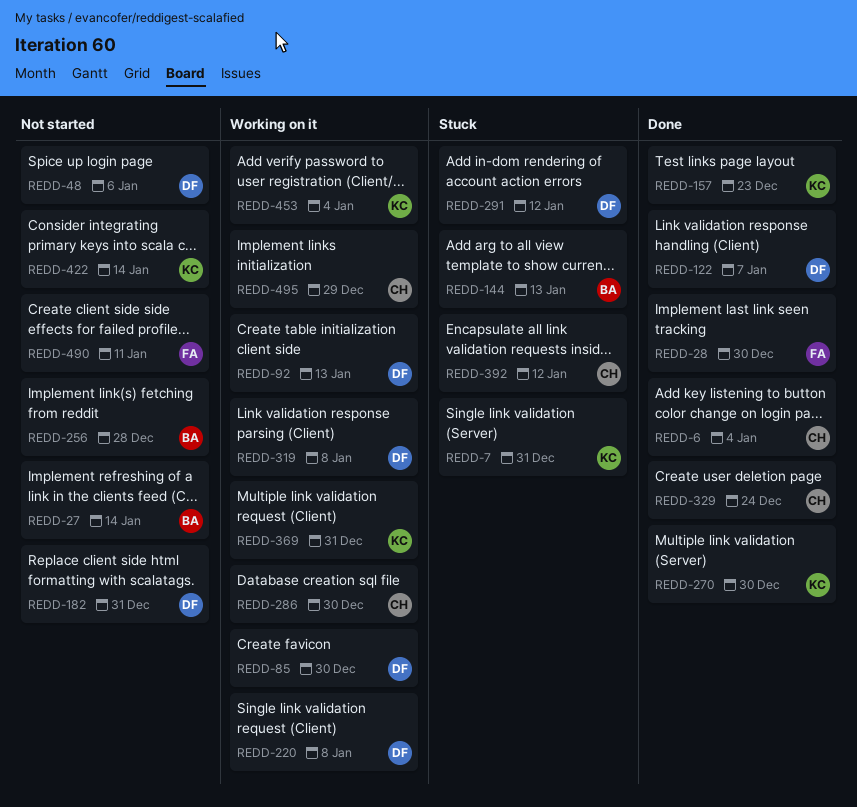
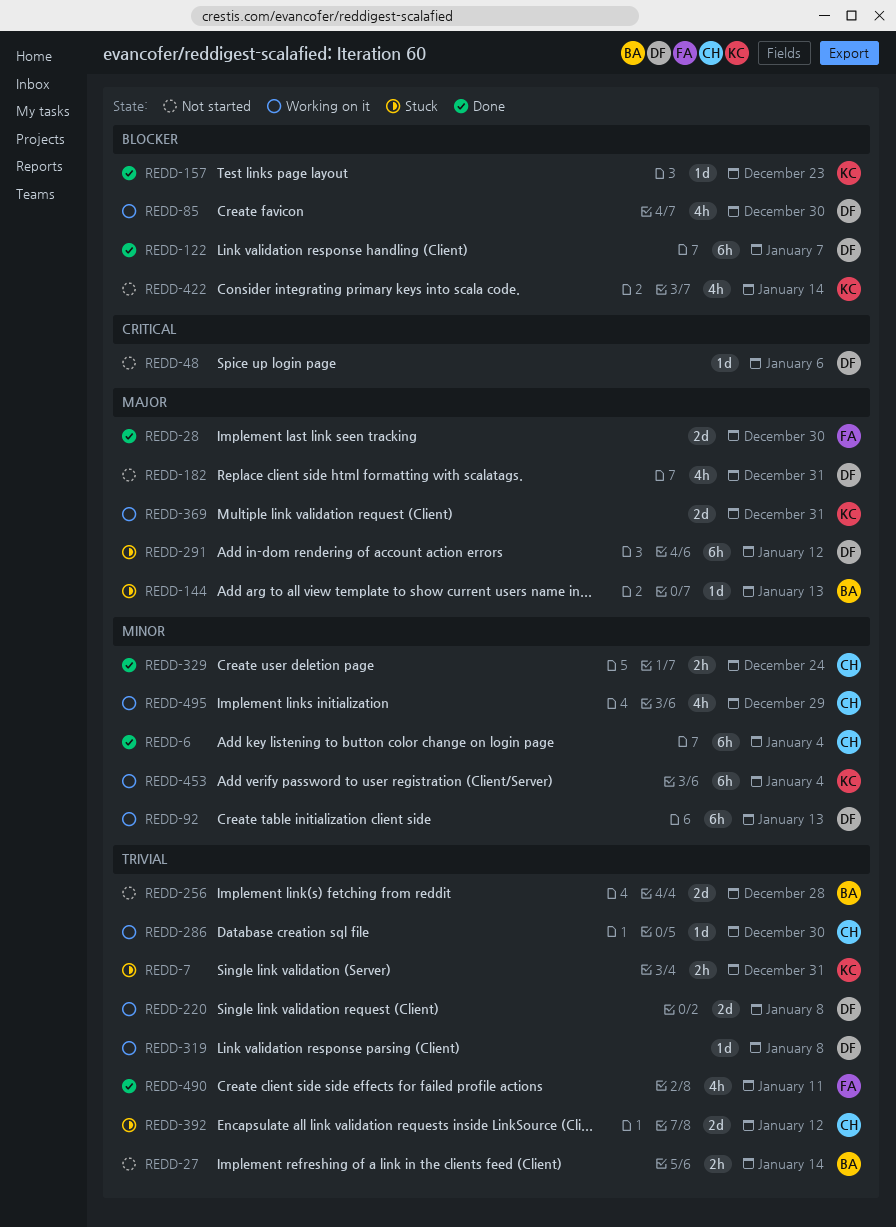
REDD-270: present -> none
REDD-490, status: Not started -> Done

